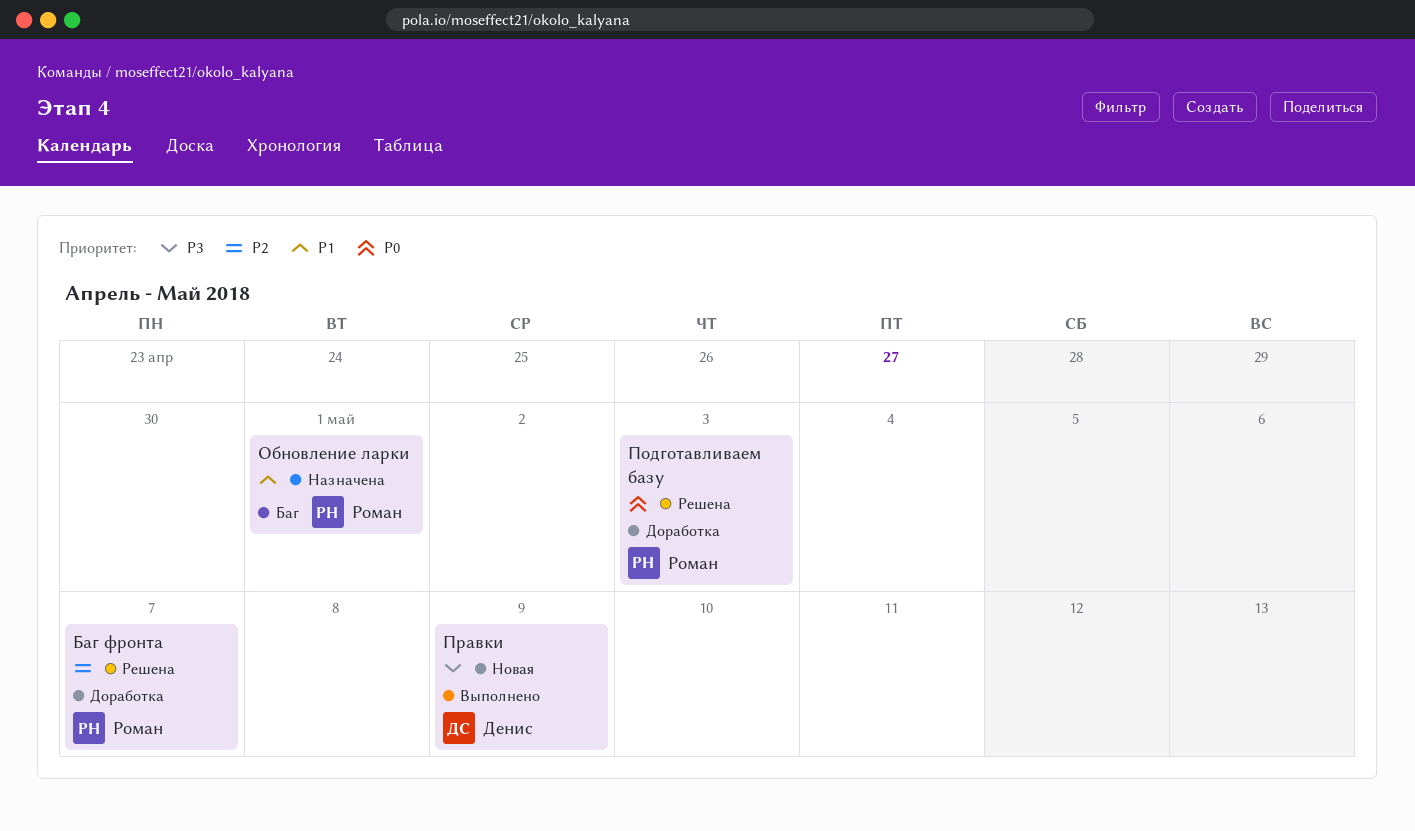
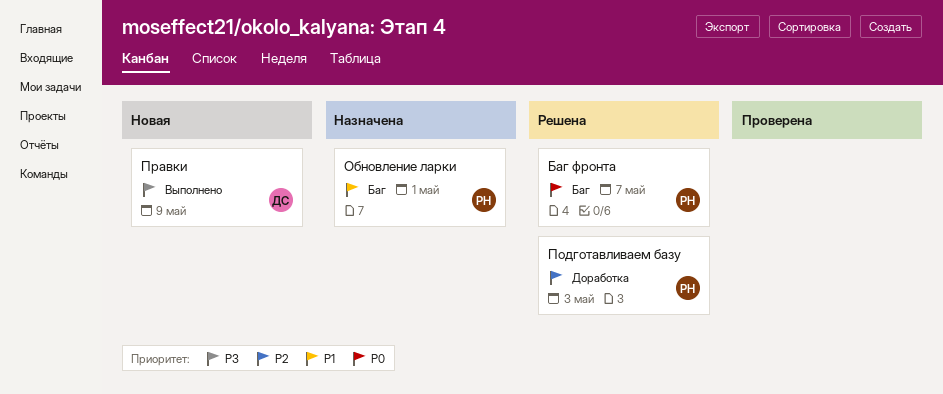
Баг фронта, priority: P2 -> P0
Баг фронта, label: Доработка -> Баг
Подготавливаем базу, priority: P0 -> P2

